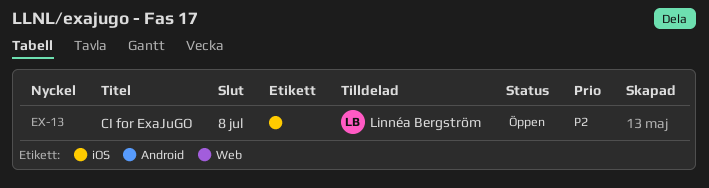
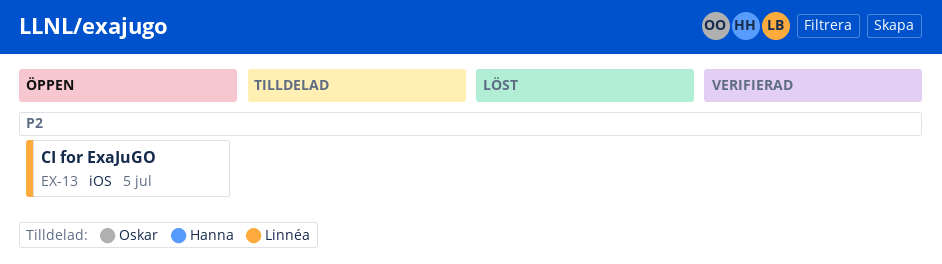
EX-13, due: Jul 8 -> Jul 5

